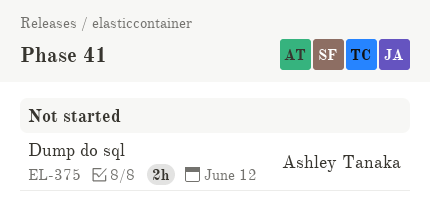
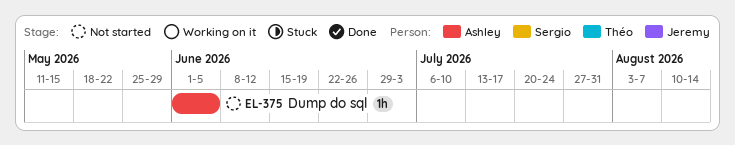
EL-375, estimate: 2h -> 1h
EL-375, due: Jun 12 -> Jun 5

